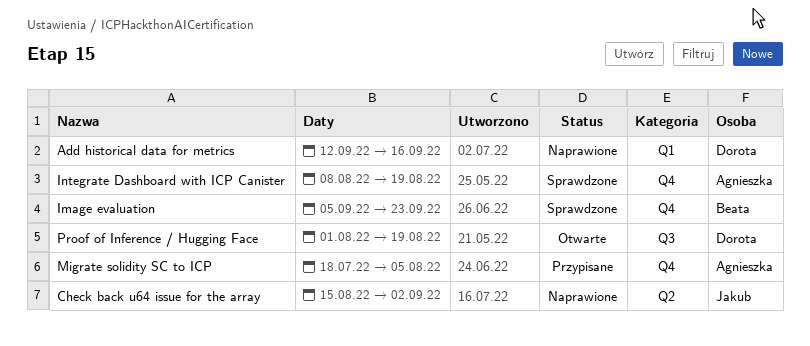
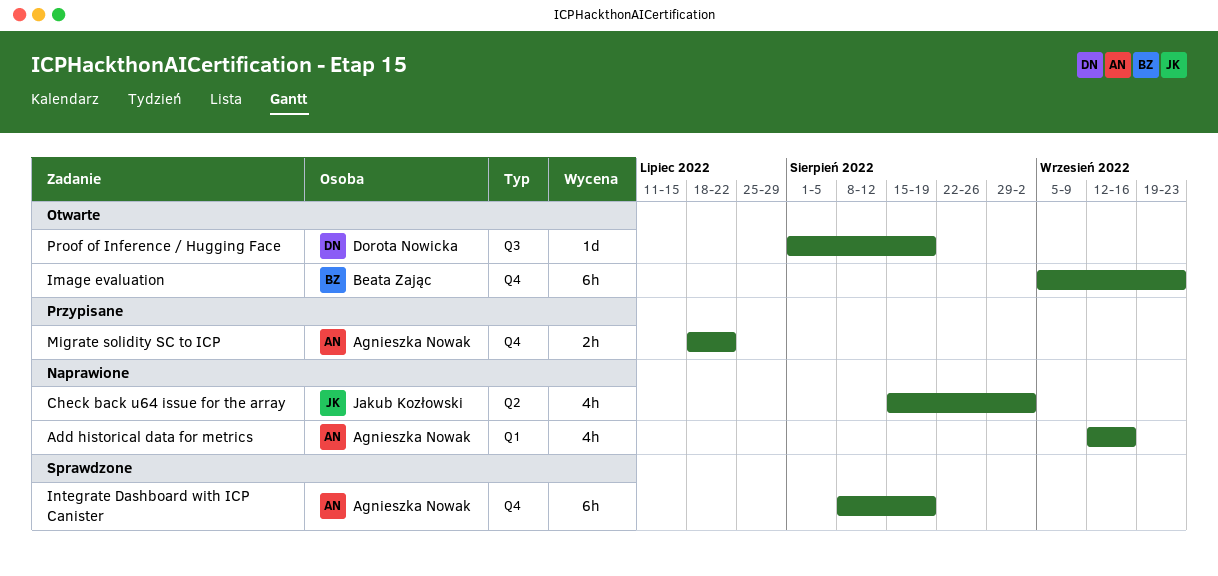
Add historical data for metrics, owner: Dorota Nowicka -> Agnieszka Nowak
Image evaluation, status: Sprawdzone -> Otwarte
Migrate solidity SC to ICP, due: Aug 5 -> Jul 22

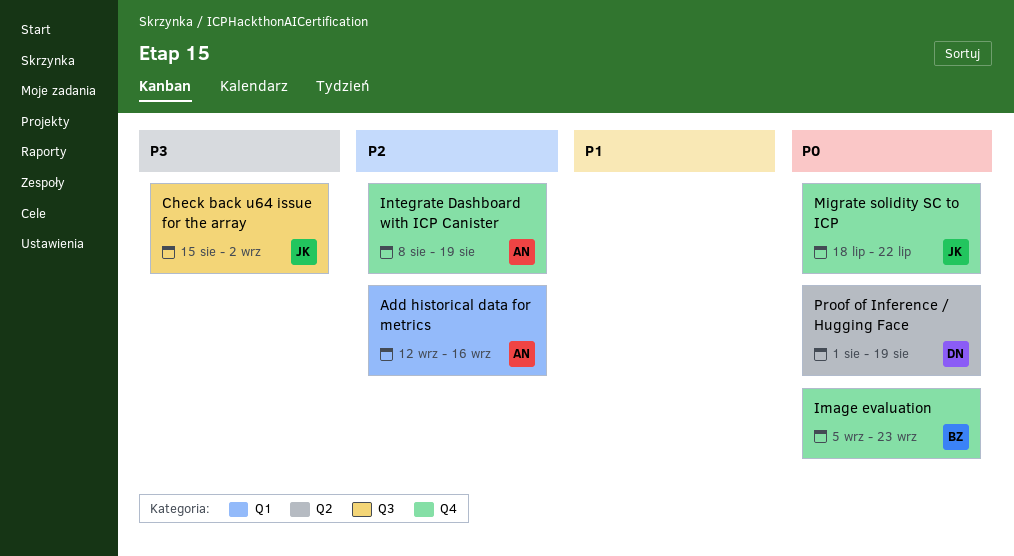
Check back u64 issue for the array, label: Q2 -> Q3
Migrate solidity SC to ICP, owner: Agnieszka Nowak -> Jakub Kozłowski
Proof of Inference / Hugging Face, label: Q3 -> Q2

